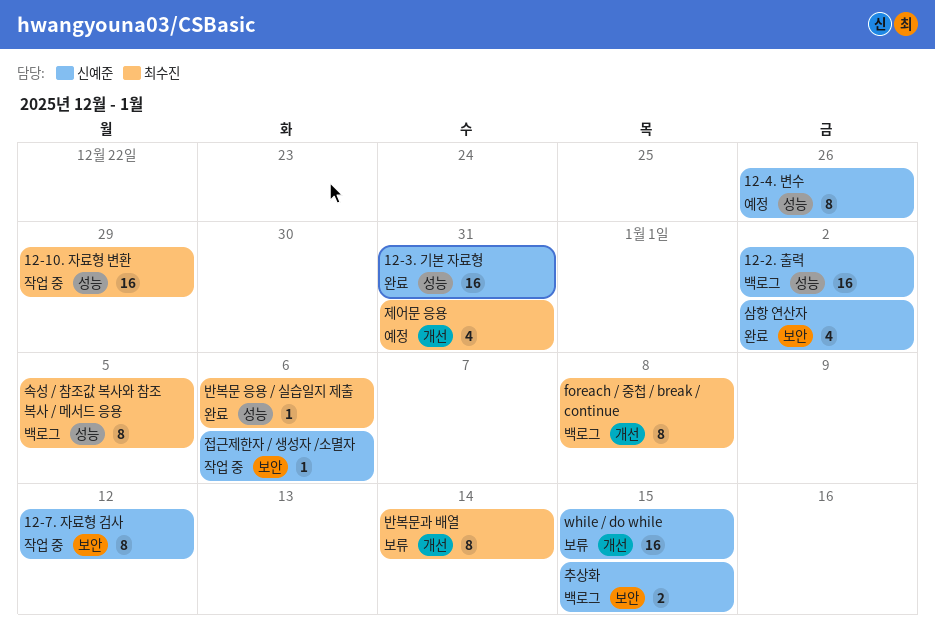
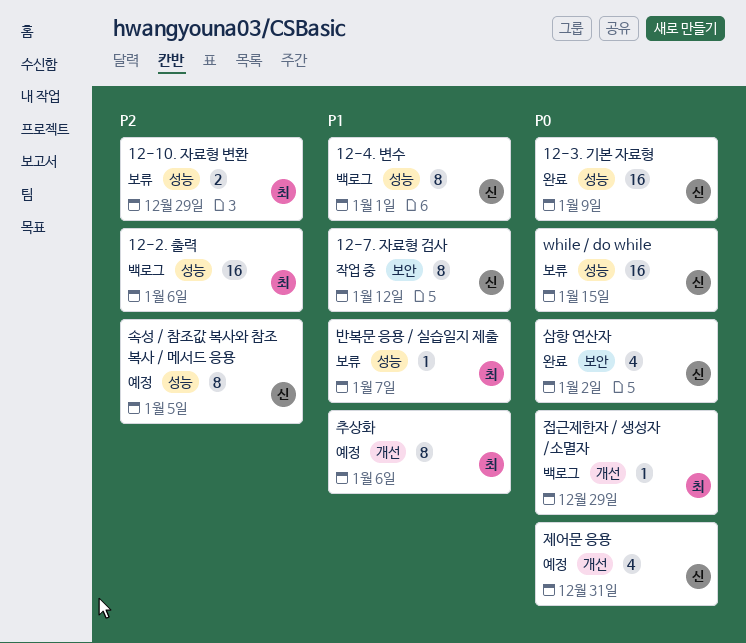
12-10. 자료형 변환, status: 작업 중 -> 보류
12-10. 자료형 변환, estimate: 16 -> 2
12-2. 출력, owner: 신예준 -> 최수진
12-2. 출력, due: Jan 2 -> Jan 6
12-3. 기본 자료형, due: Dec 31 -> Jan 9
12-4. 변수, status: 예정 -> 백로그
12-4. 변수, due: Dec 26 -> Jan 1
foreach / 중첩 / break / continue: present -> none
while / do while, label: 개선 -> 성능
반복문 응용 / 실습일지 제출, status: 완료 -> 보류
반복문 응용 / 실습일지 제출, due: Jan 6 -> Jan 7
반복문과 배열: present -> none
속성 / 참조값 복사와 참조 복사 / 메서드 응용, status: 백로그 -> 예정
속성 / 참조값 복사와 참조 복사 / 메서드 응용, owner: 최수진 -> 신예준
접근제한자 / 생성자 /소멸자, status: 작업 중 -> 백로그
접근제한자 / 생성자 /소멸자, owner: 신예준 -> 최수진
접근제한자 / 생성자 /소멸자, label: 보안 -> 개선
접근제한자 / 생성자 /소멸자, due: Jan 6 -> Dec 29
제어문 응용, owner: 최수진 -> 신예준
추상화, status: 백로그 -> 예정
추상화, owner: 신예준 -> 최수진
추상화, label: 보안 -> 개선
추상화, estimate: 2 -> 8
추상화, due: Jan 15 -> Jan 6

